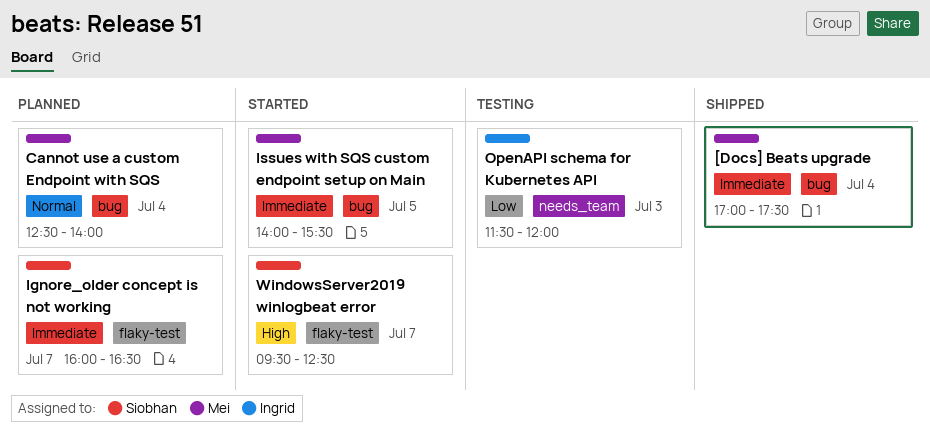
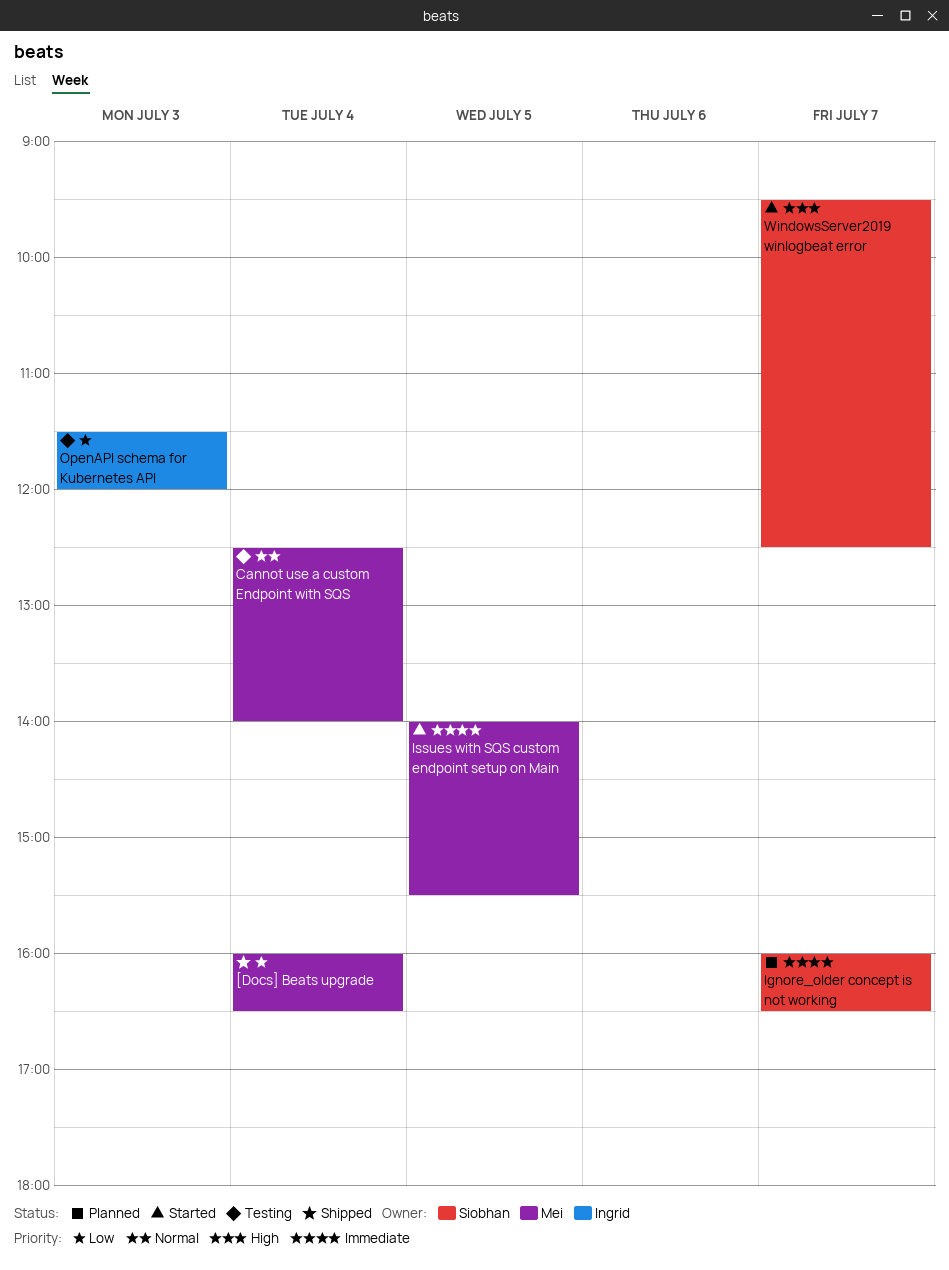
[Docs] Beats upgrade, priority: Immediate -> Low
[Docs] Beats upgrade, begins: 17:00 -> 16:00
[Docs] Beats upgrade, ends: 17:30 -> 16:30
Cannot use a custom Endpoint with SQS, status: Planned -> Testing

